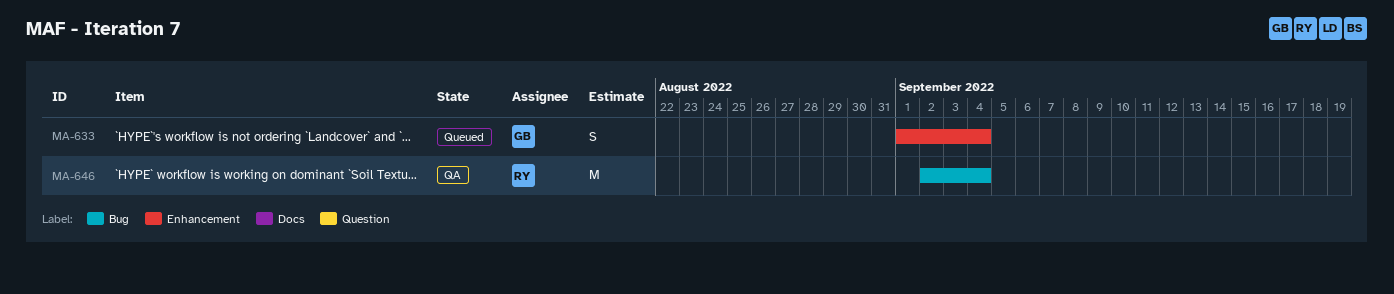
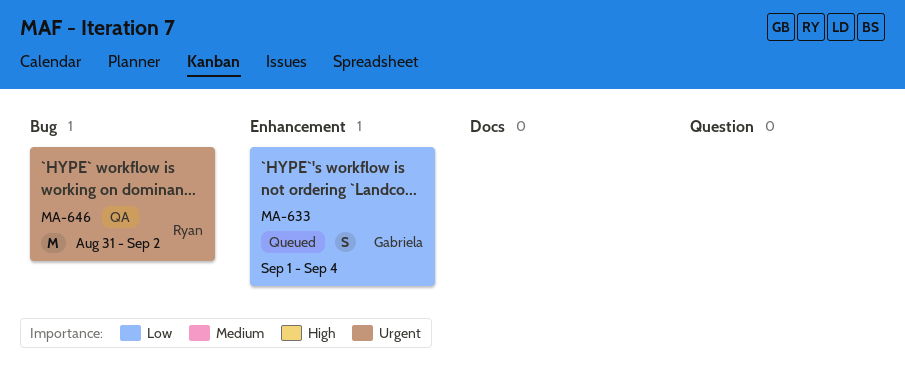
MA-646, start: Sep 2 -> Aug 31
MA-646, due: Sep 4 -> Sep 2

